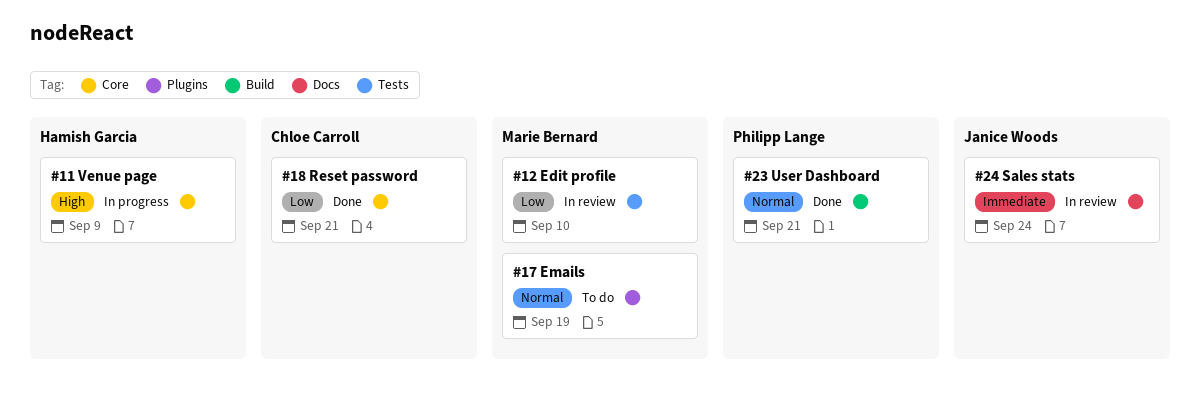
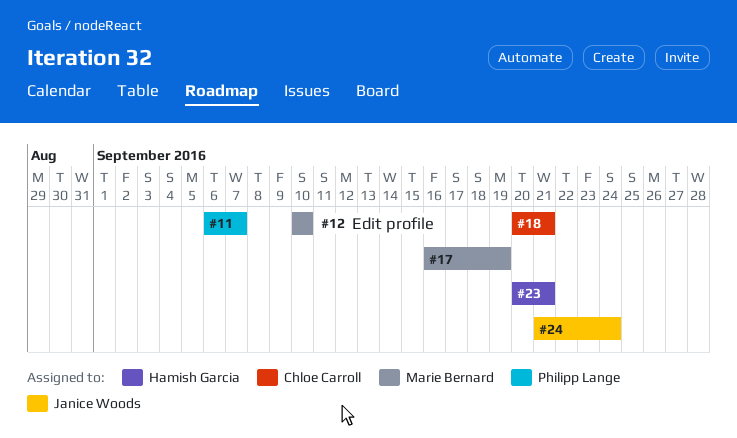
#11, owner: Hamish Garcia -> Philipp Lange
#11, due: Sep 9 -> Sep 7
#23, owner: Philipp Lange -> Hamish Garcia

